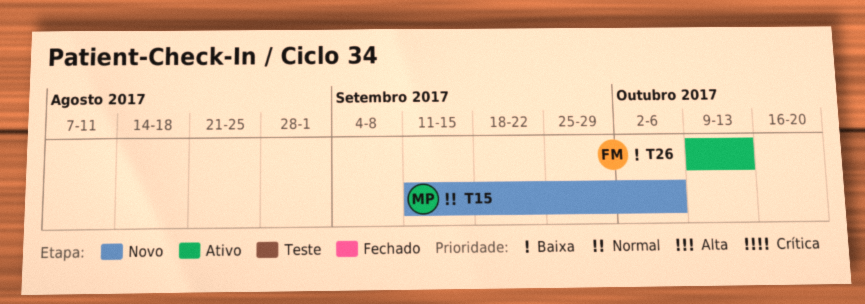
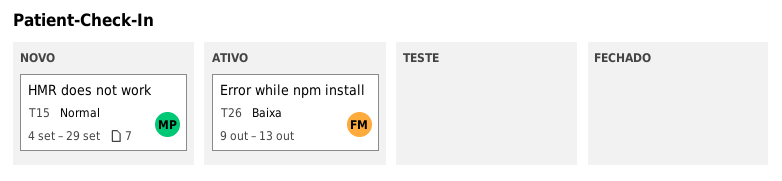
T15, start: Sep 11 -> Sep 4
T15, due: Oct 6 -> Sep 29

